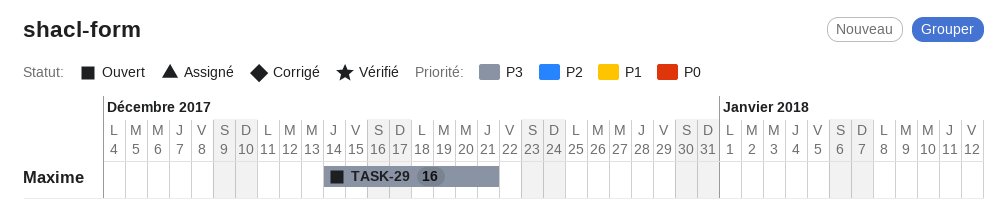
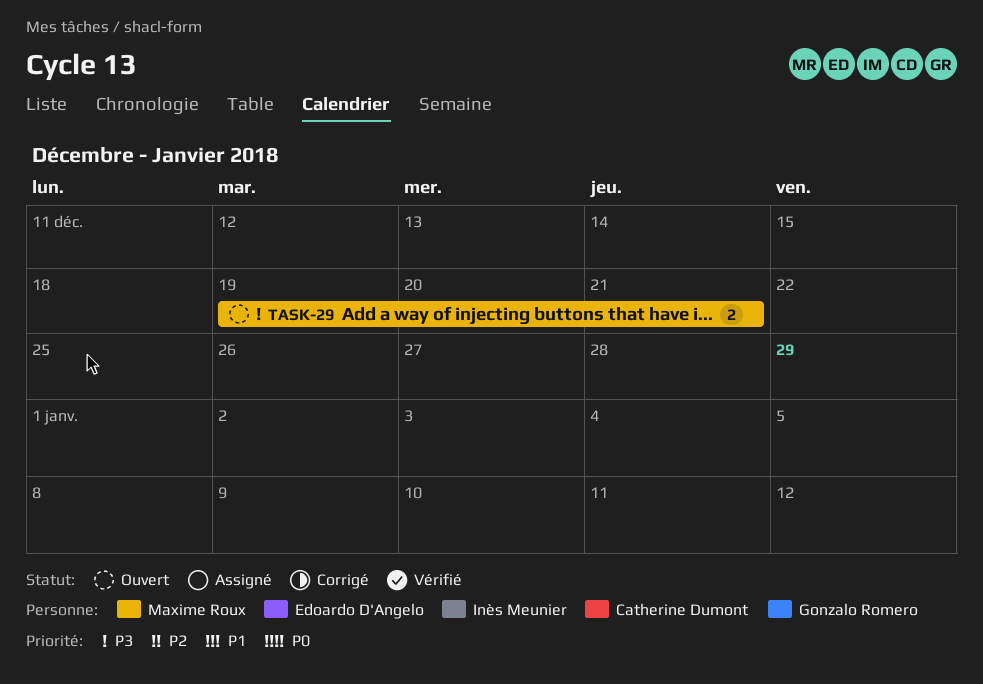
TASK-29, estimate: 16 -> 2
TASK-29, start: Dec 14 -> Dec 19

